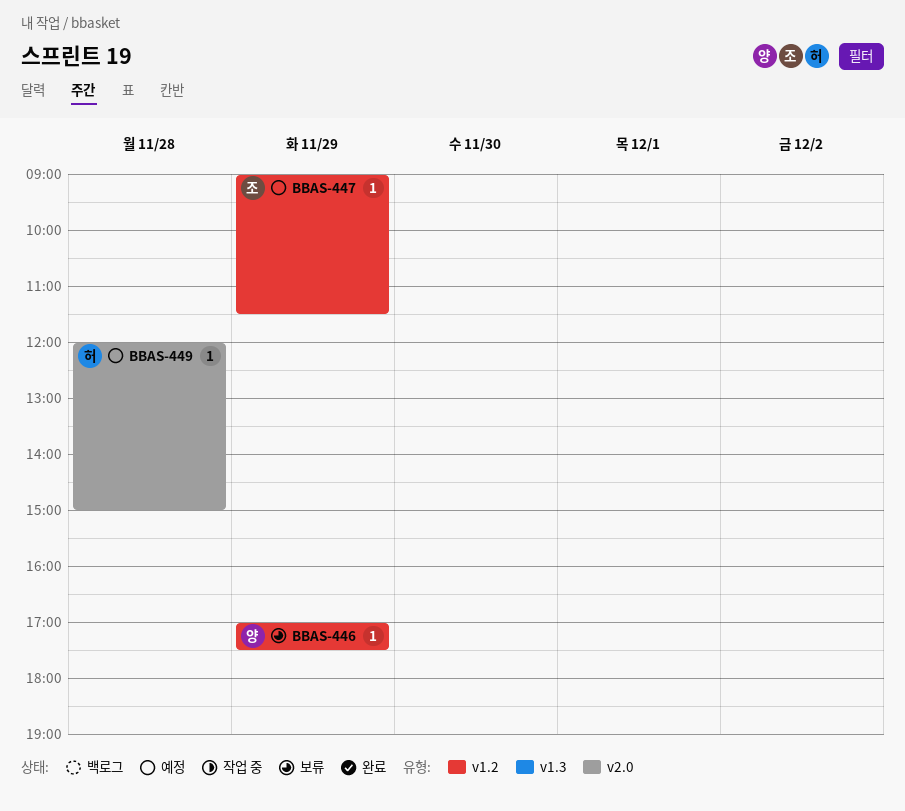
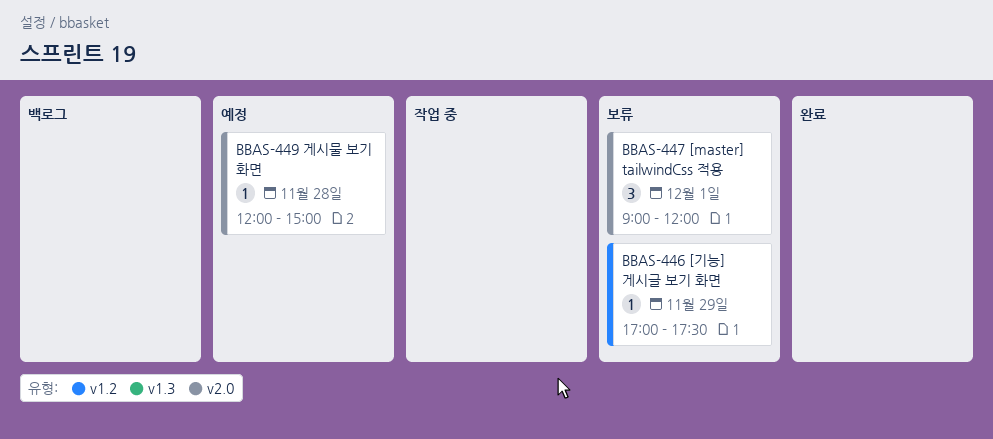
BBAS-447, status: 예정 -> 보류
BBAS-447, label: v1.2 -> v2.0
BBAS-447, estimate: 1 -> 3
BBAS-447, day: Nov 29 -> Dec 1
BBAS-447, ends: 11:30 -> 12:00

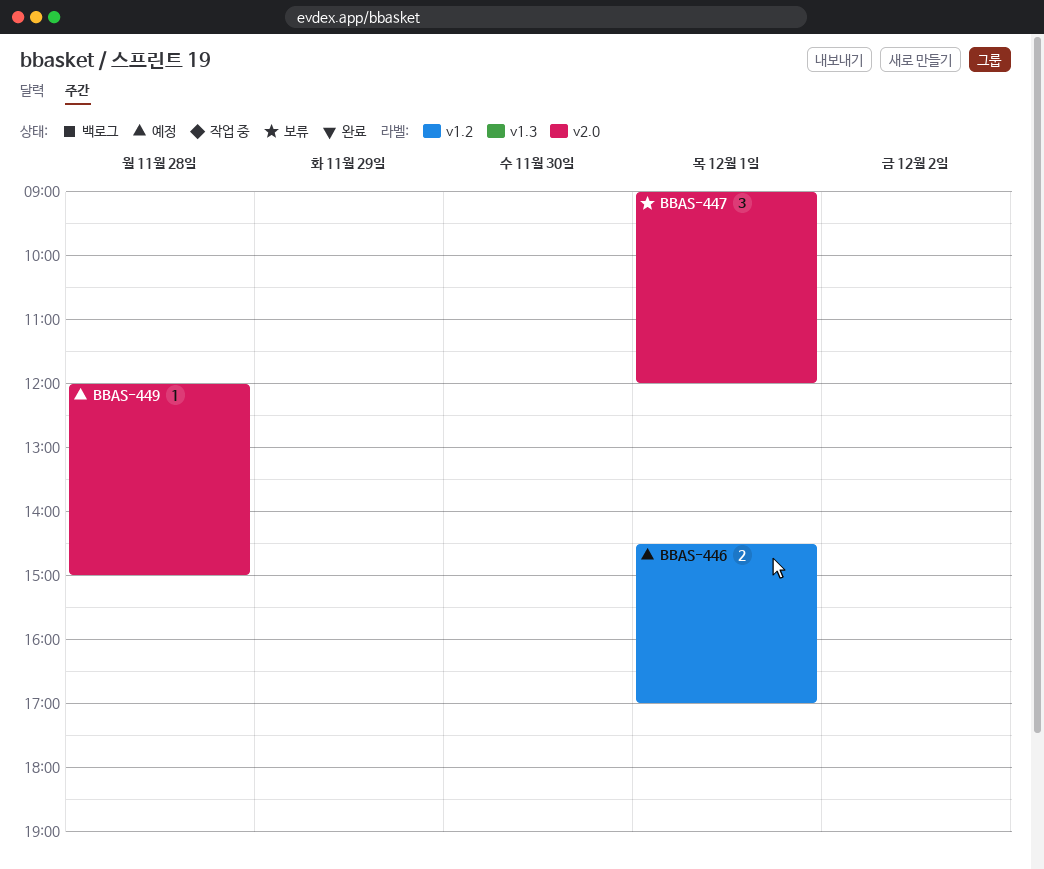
BBAS-446, status: 보류 -> 예정
BBAS-446, estimate: 1 -> 2
BBAS-446, day: Nov 29 -> Dec 1
BBAS-446, begins: 17:00 -> 14:30
BBAS-446, ends: 17:30 -> 17:00

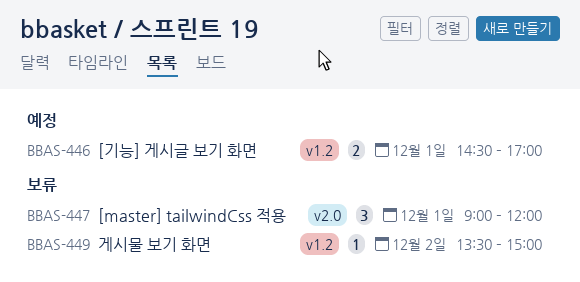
BBAS-449, status: 예정 -> 보류
BBAS-449, label: v2.0 -> v1.2
BBAS-449, day: Nov 28 -> Dec 2
BBAS-449, begins: 12:00 -> 13:30

